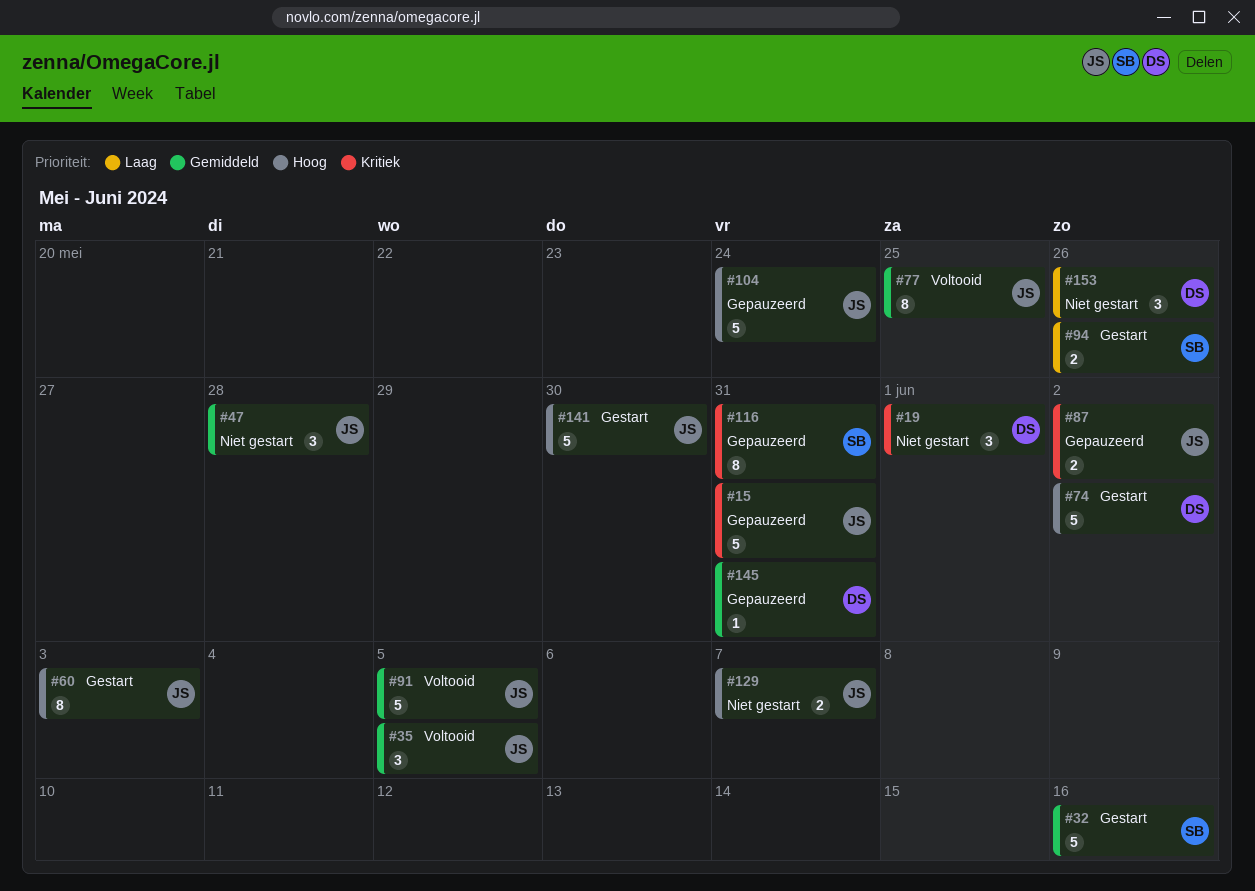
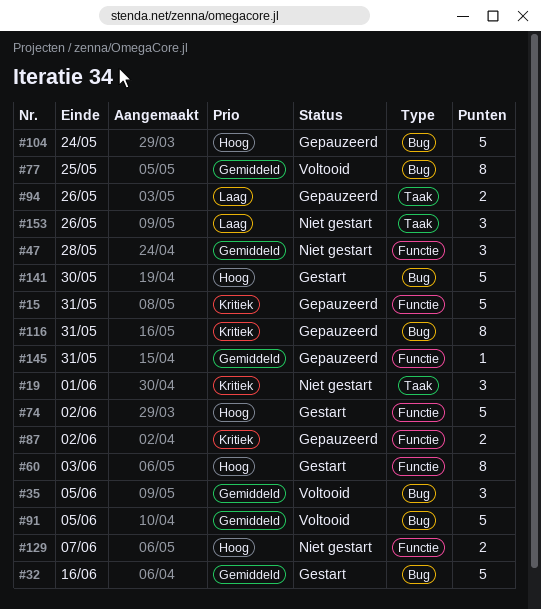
#94, status: Gestart -> Gepauzeerd

